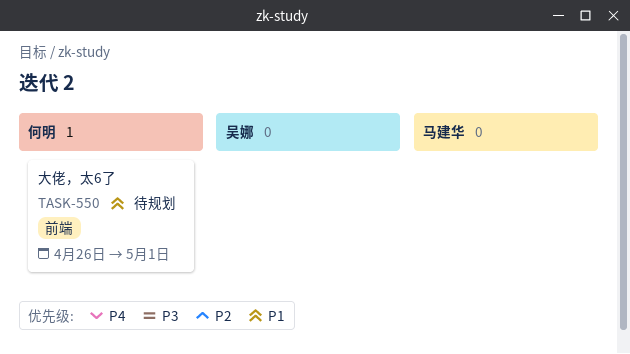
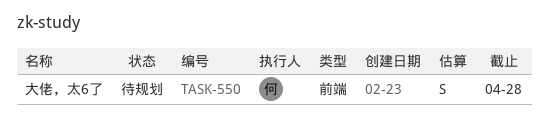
TASK-550, due: May 1 -> Apr 28

